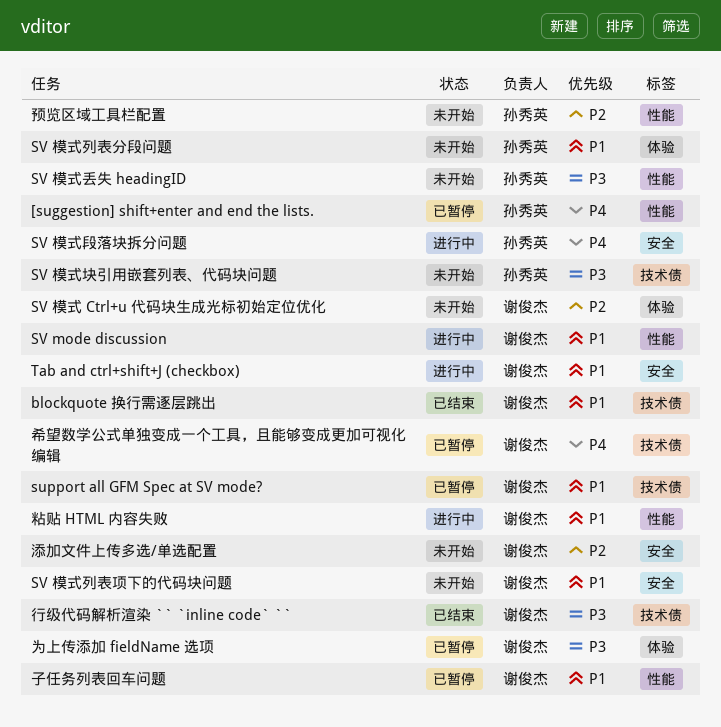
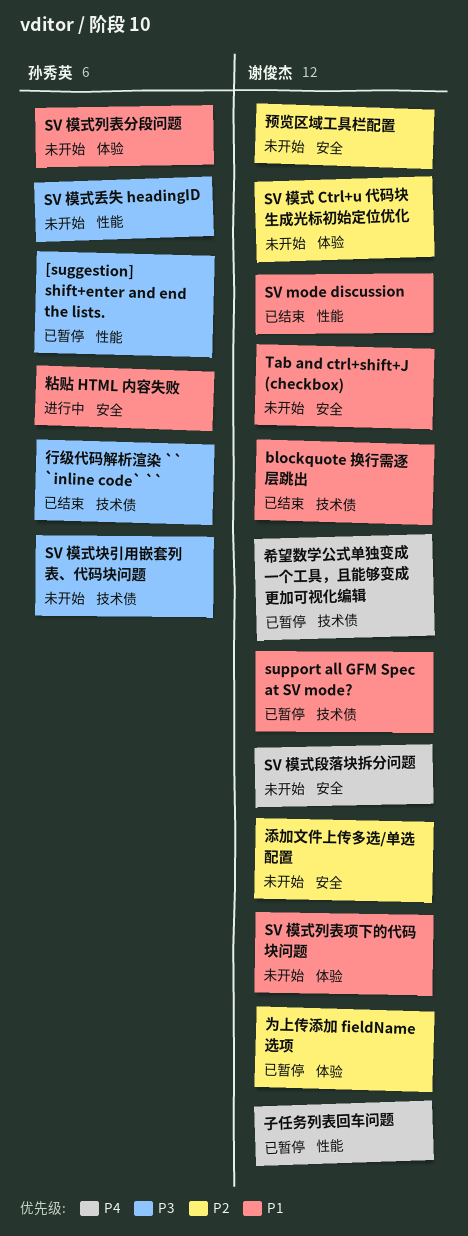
[suggestion] shift+enter and end the lists., priority: P4 -> P3
SV mode discussion, status: 进行中 -> 已结束
SV 模式列表项下的代码块问题, label: 安全 -> 体验
SV 模式段落块拆分问题, status: 进行中 -> 未开始
SV 模式段落块拆分问题, owner: 孙秀英 -> 谢俊杰
Tab and ctrl+shift+J (checkbox), status: 进行中 -> 未开始
为上传添加 fieldName 选项, priority: P3 -> P2
子任务列表回车问题, priority: P1 -> P4
粘贴 HTML 内容失败, owner: 谢俊杰 -> 孙秀英
粘贴 HTML 内容失败, label: 性能 -> 安全
行级代码解析渲染 `` `inline code` ``, owner: 谢俊杰 -> 孙秀英
预览区域工具栏配置, owner: 孙秀英 -> 谢俊杰
预览区域工具栏配置, label: 性能 -> 安全

